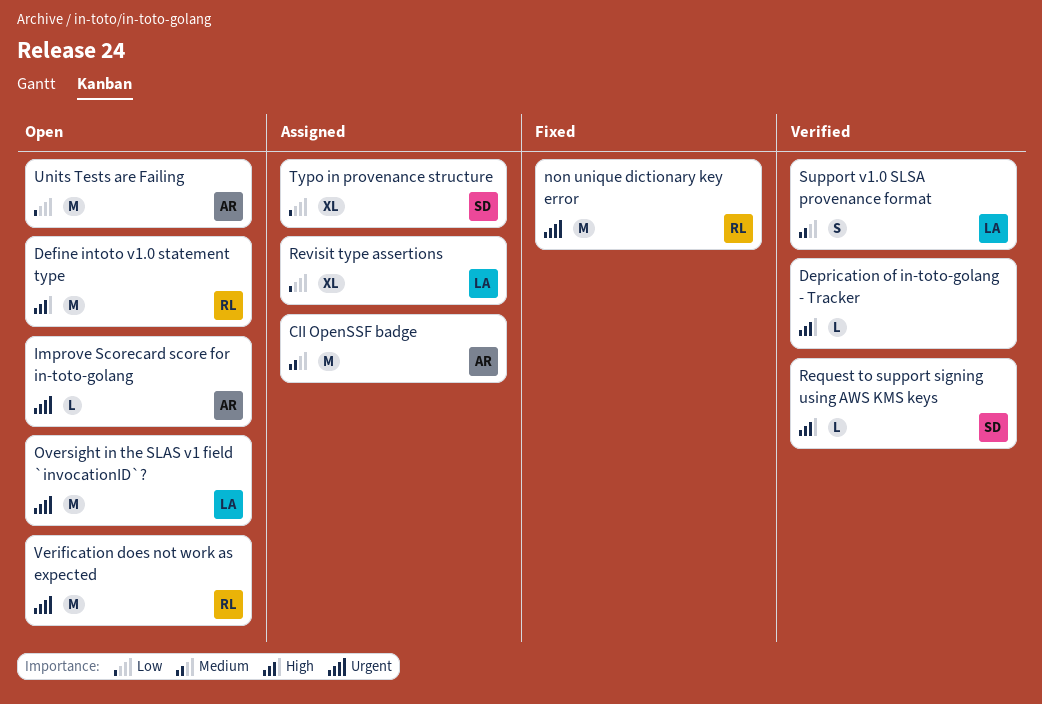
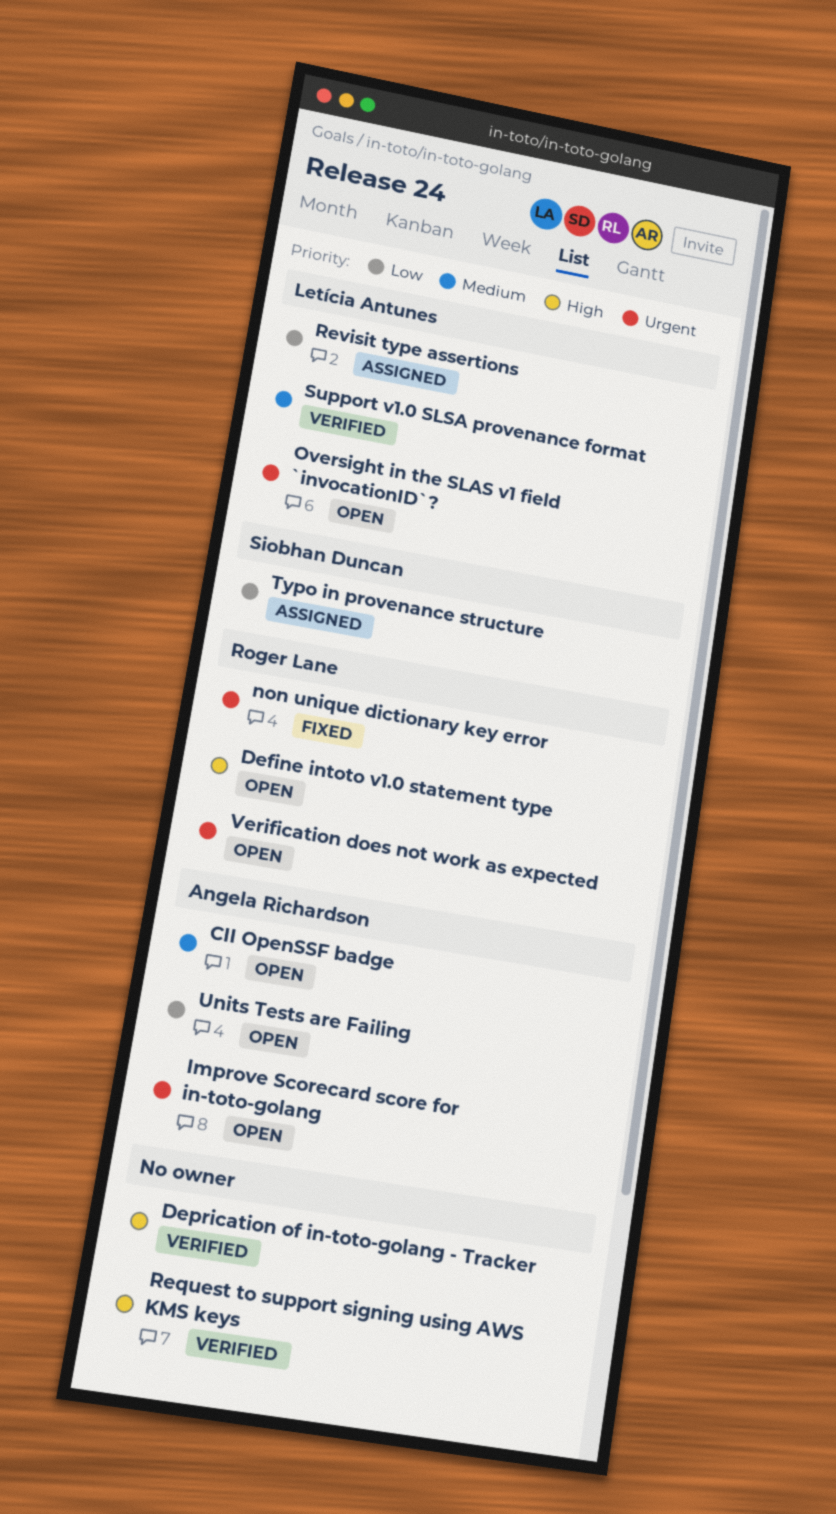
CII OpenSSF badge, status: Assigned -> Open
Request to support signing using AWS KMS keys, owner: Siobhan Duncan -> none

